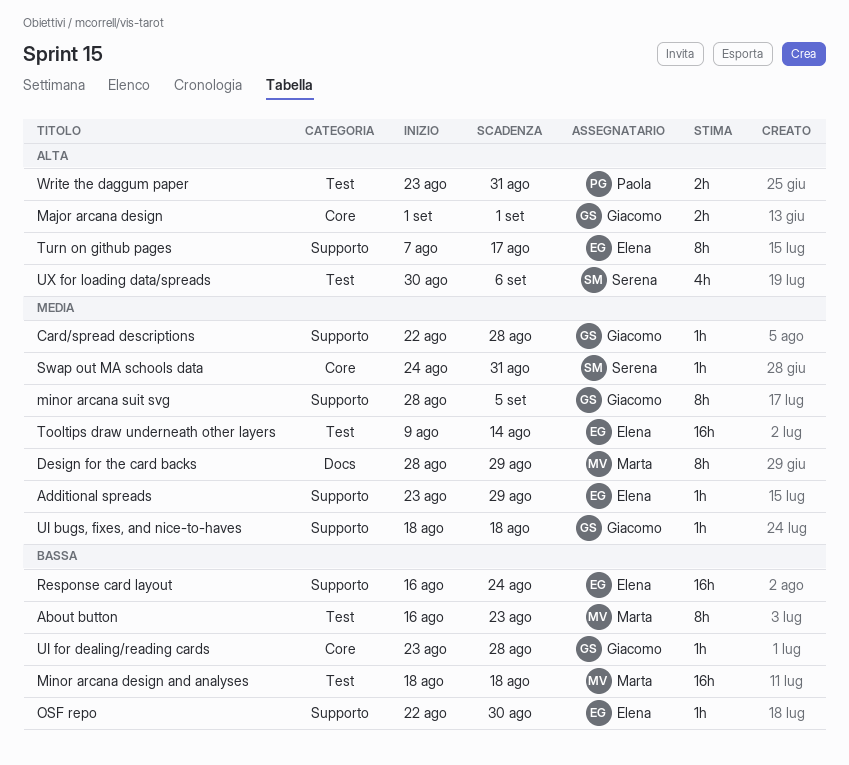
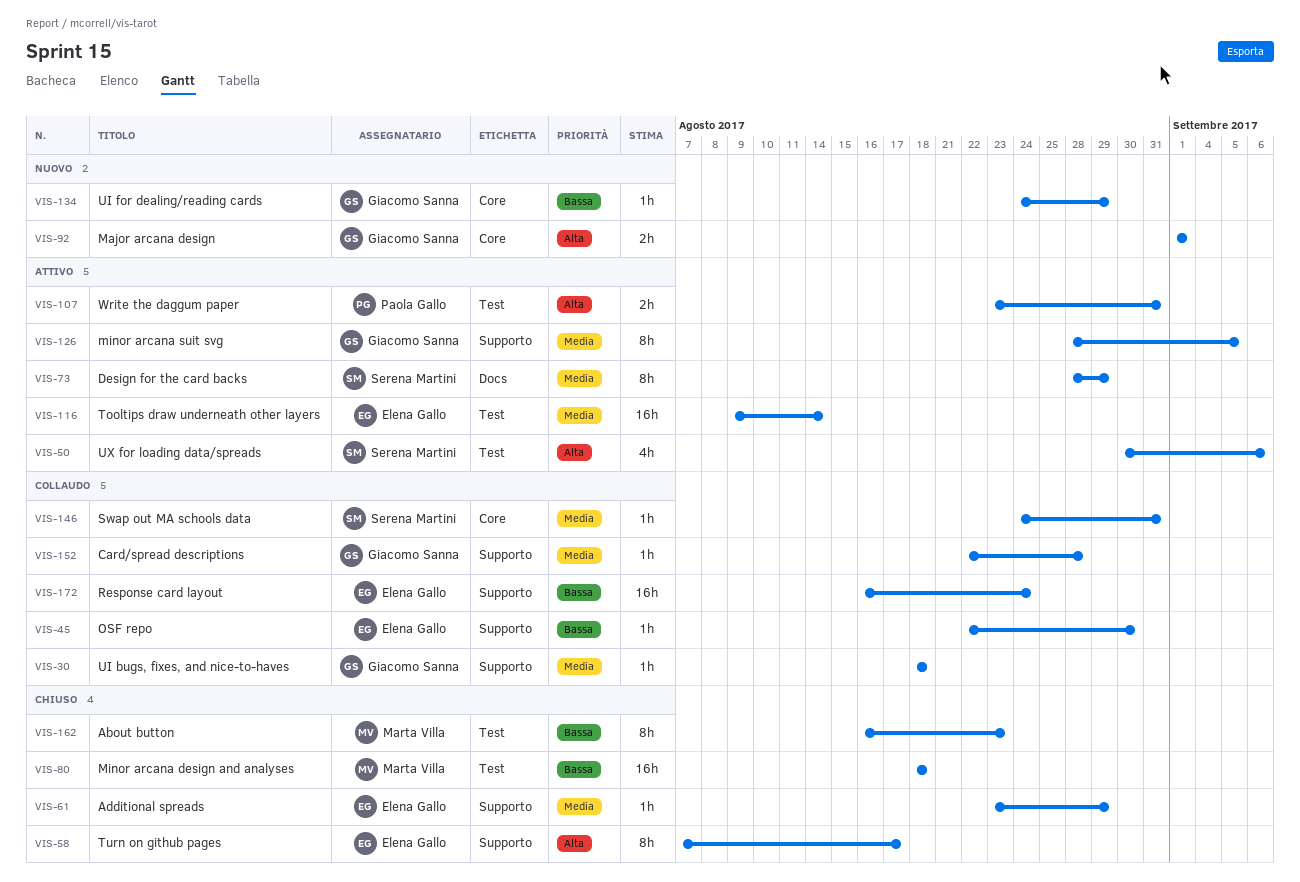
Design for the card backs, owner: Marta Villa -> Serena Martini
UI for dealing/reading cards, start: Aug 23 -> Aug 24
UI for dealing/reading cards, due: Aug 28 -> Aug 29

